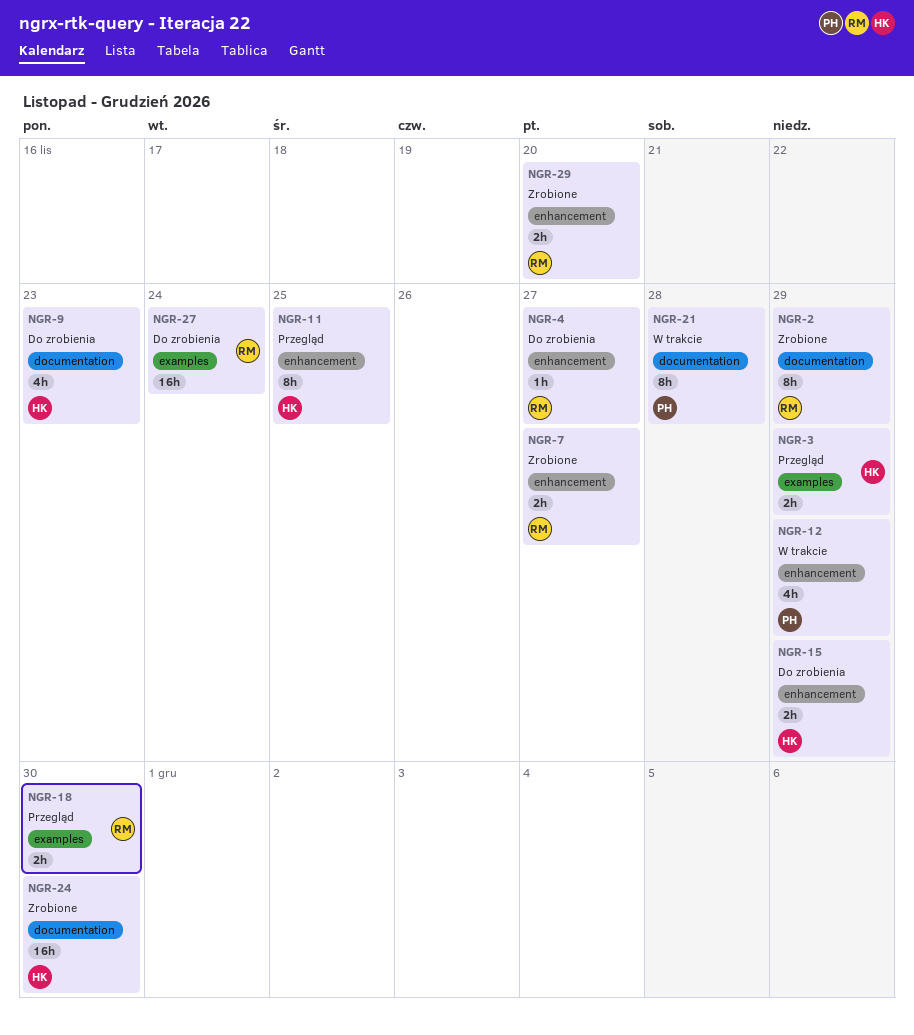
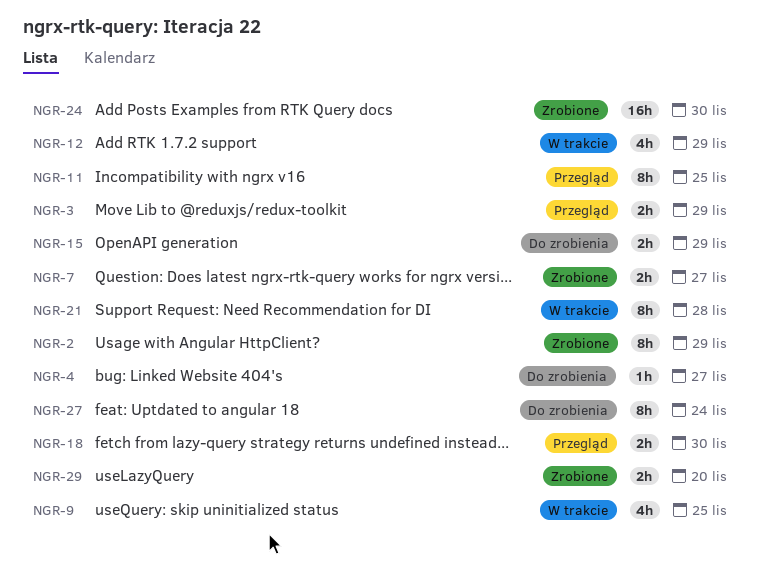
NGR-9, status: Do zrobienia -> W trakcie
NGR-9, due: Nov 23 -> Nov 25
NGR-27, estimate: 16h -> 8h

